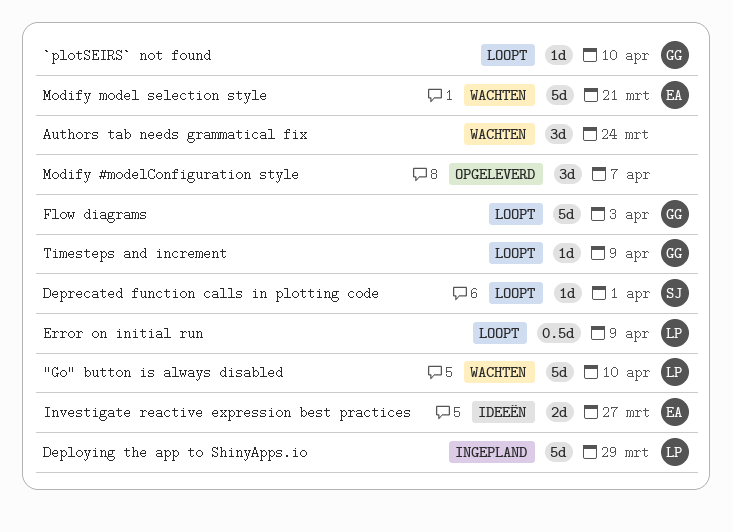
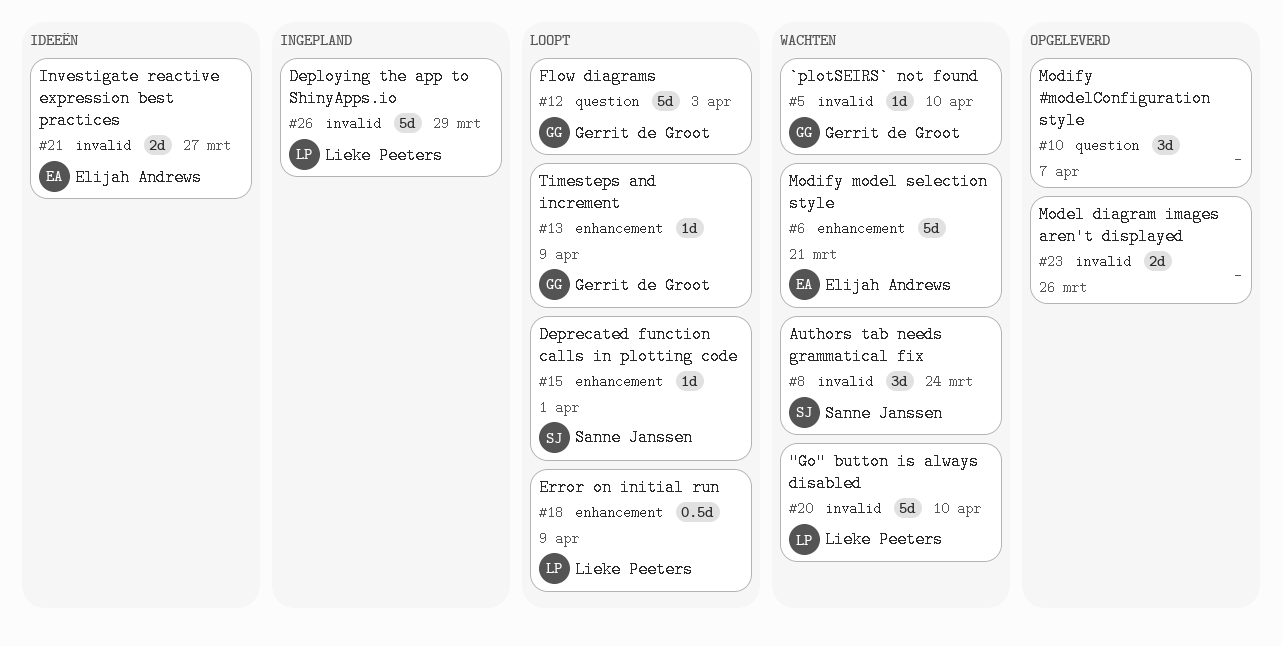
`plotSEIRS` not found, status: Loopt -> Wachten
Authors tab needs grammatical fix, owner: none -> Sanne Janssen
Model diagram images aren't displayed: none -> present

